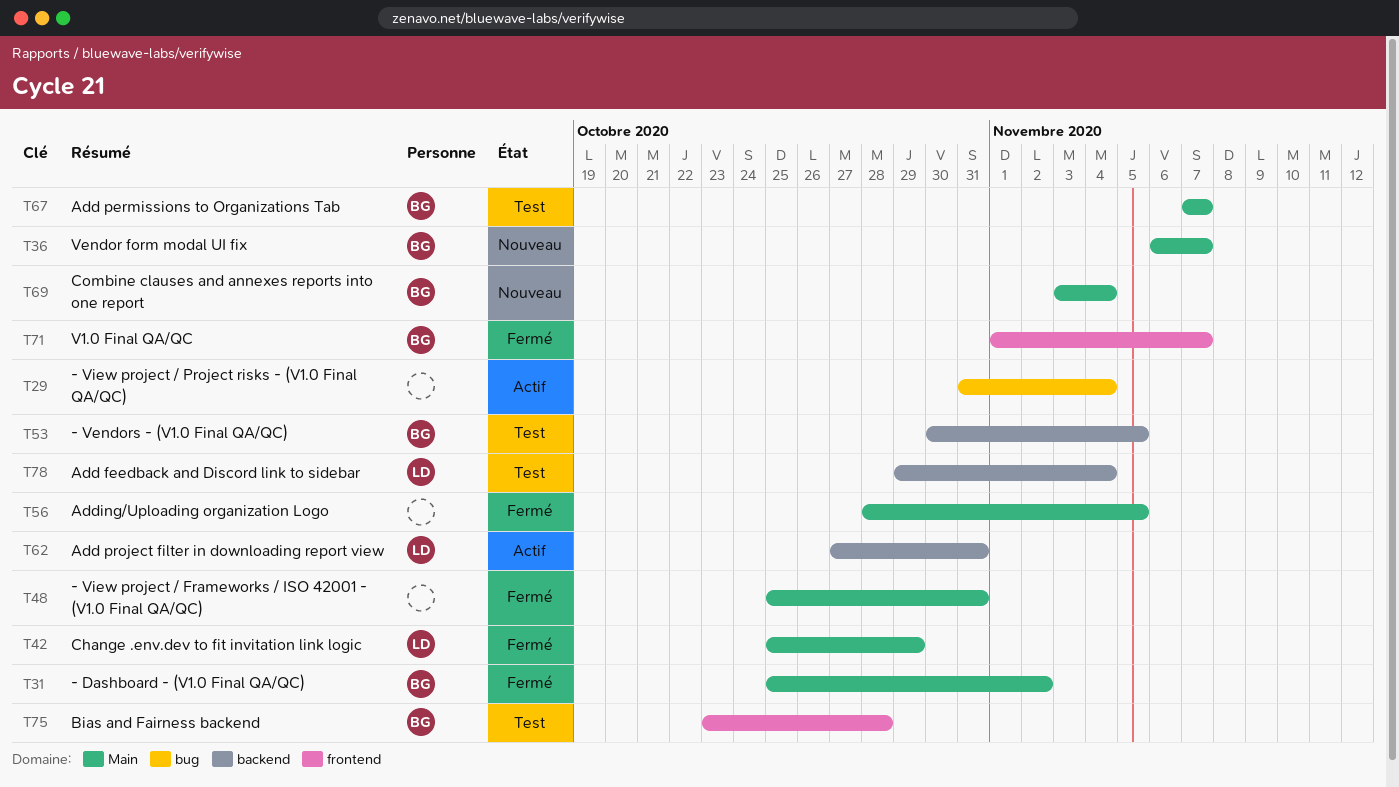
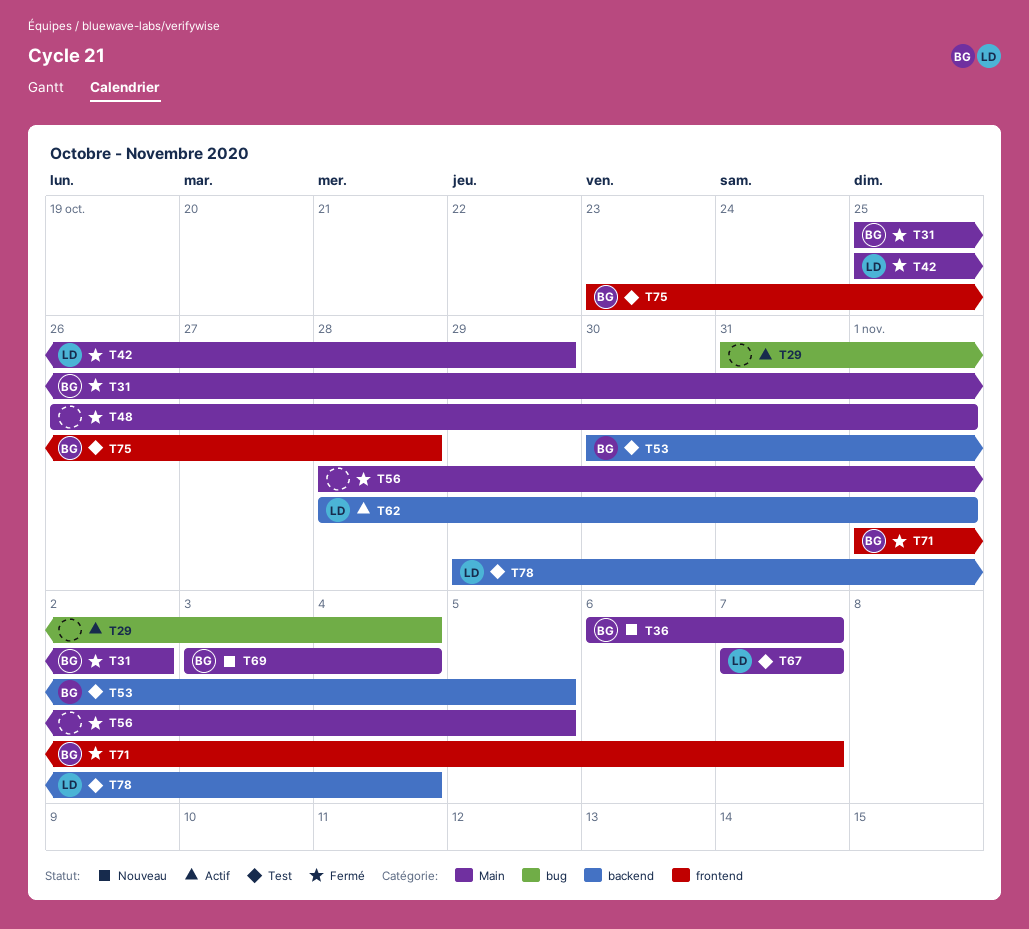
T48, start: Oct 25 -> Oct 26
T48, due: Oct 31 -> Nov 1
T62, start: Oct 27 -> Oct 28
T62, due: Oct 31 -> Nov 1
T67, owner: BG -> LD

